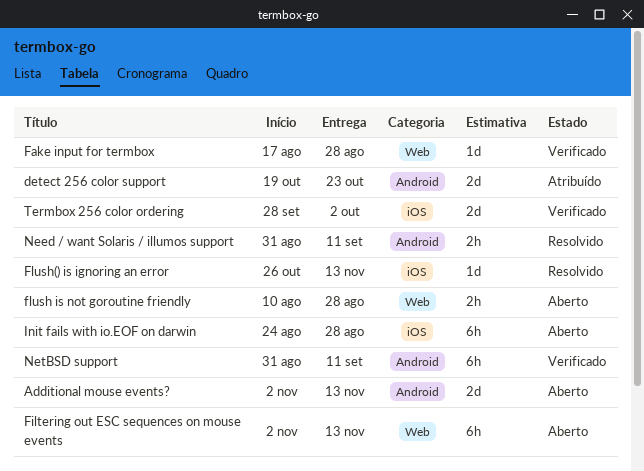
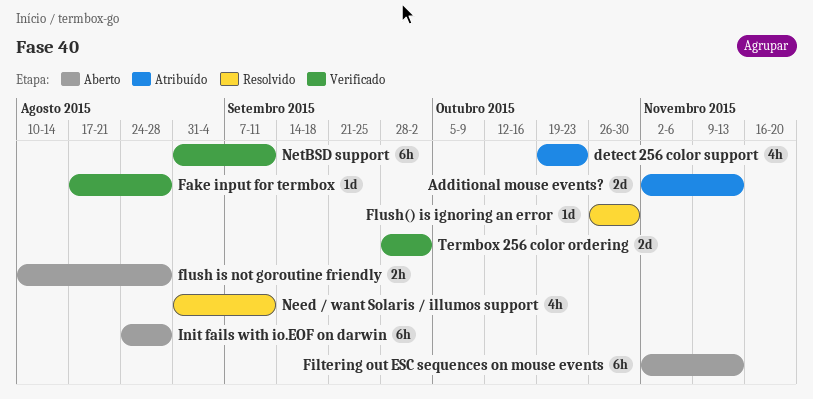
Additional mouse events?, status: Aberto -> Atribuído
detect 256 color support, estimate: 2d -> 4h
Flush() is ignoring an error, due: Nov 13 -> Oct 30
Need / want Solaris / illumos support, estimate: 2h -> 4h

